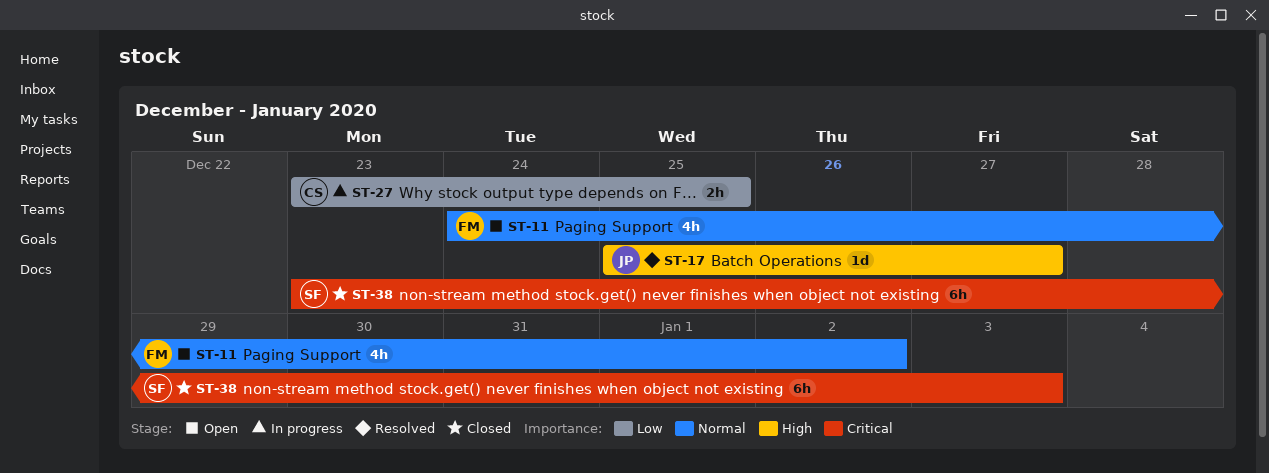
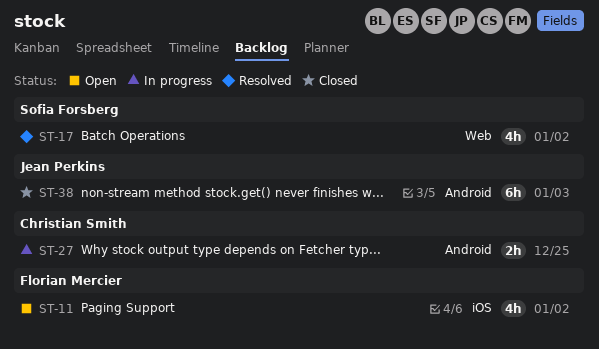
ST-17, owner: Jean Perkins -> Sofia Forsberg
ST-17, estimate: 1d -> 4h
ST-17, due: Dec 27 -> Jan 2
ST-38, owner: Sofia Forsberg -> Jean Perkins

